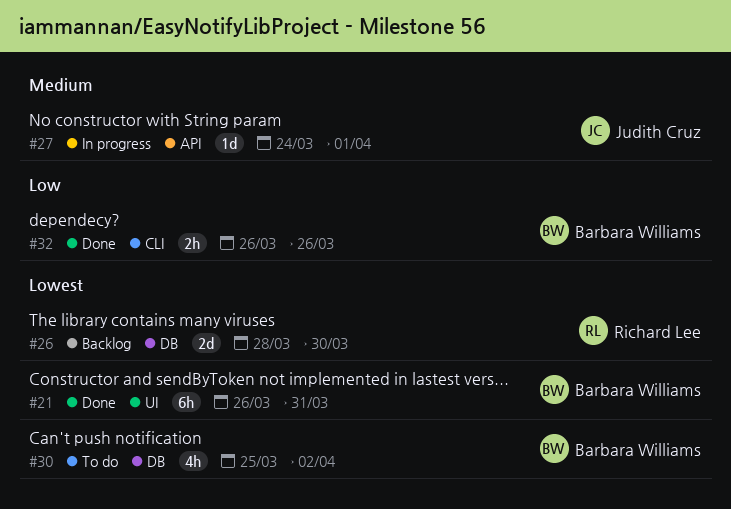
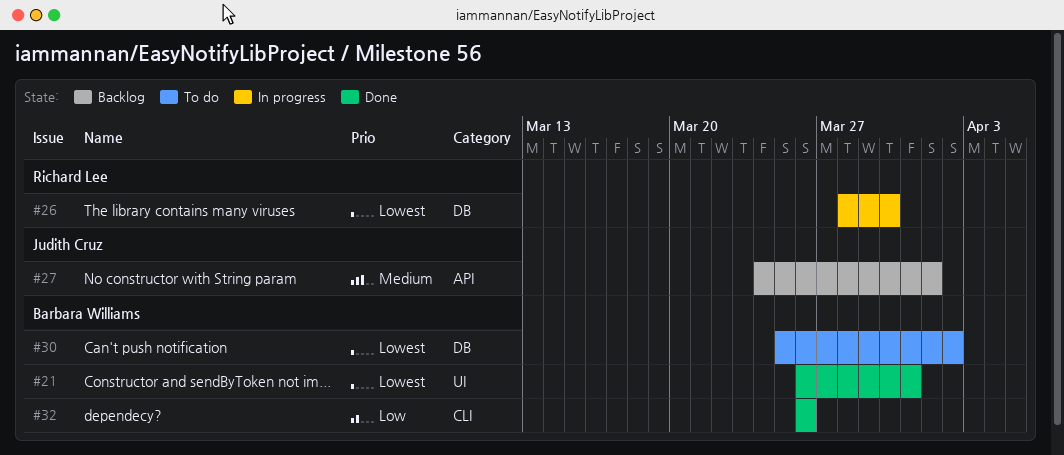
#26, status: Backlog -> In progress
#27, status: In progress -> Backlog

